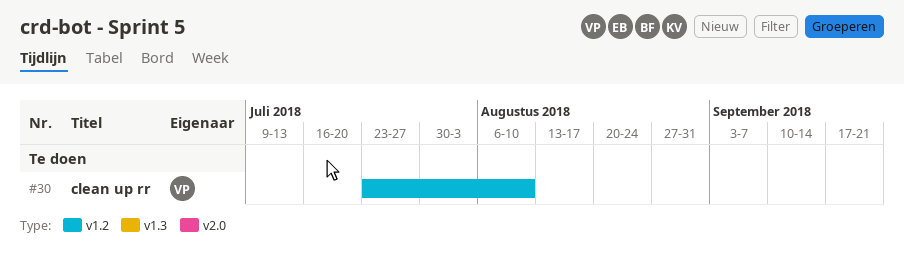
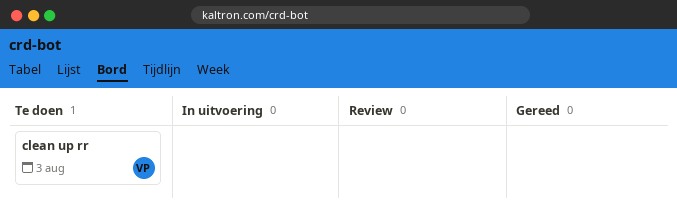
clean up rr, due: Aug 10 -> Aug 3

